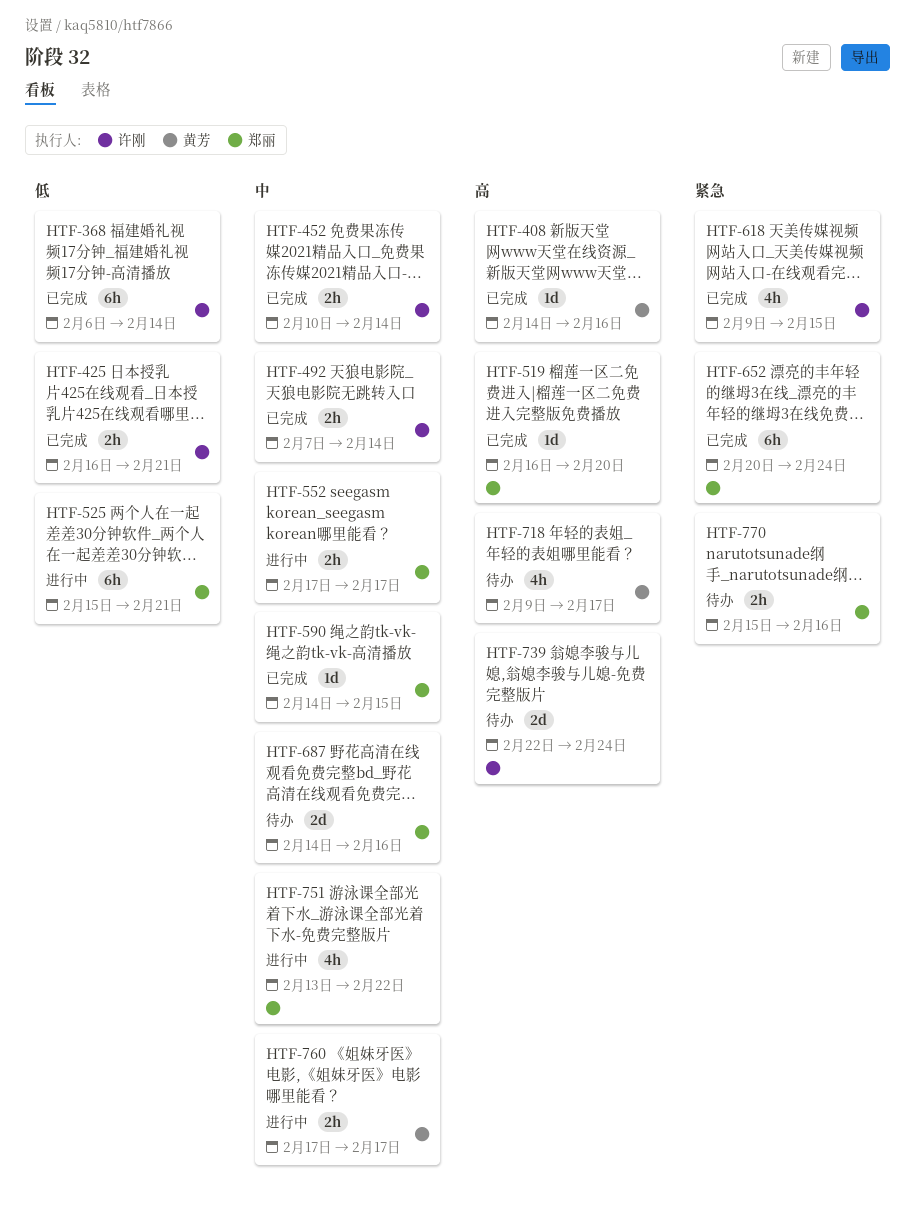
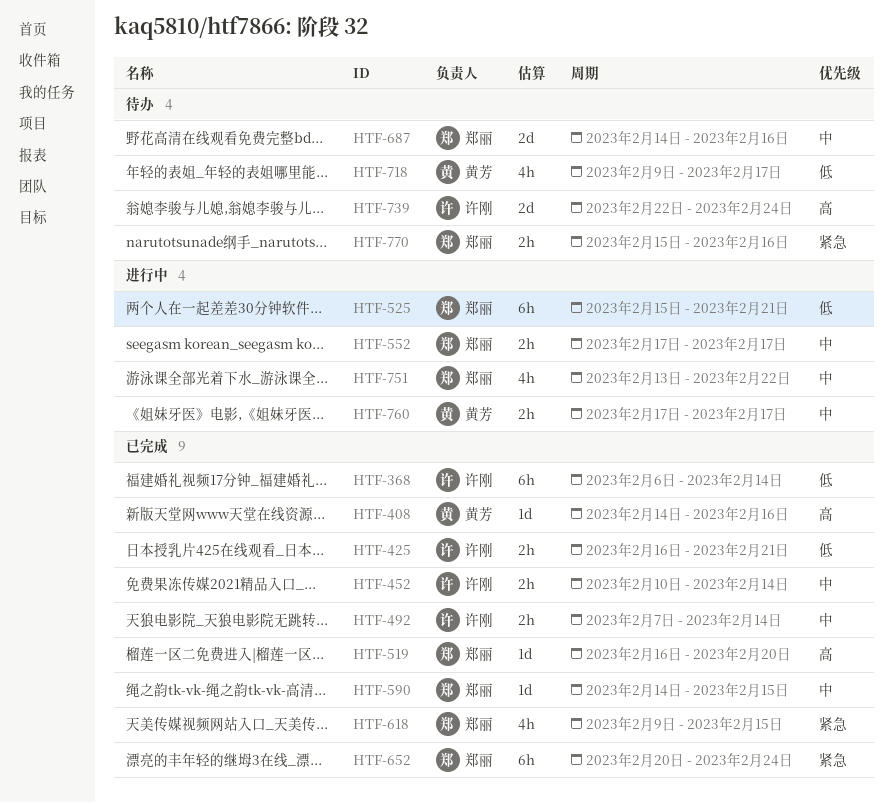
HTF-618, owner: 许刚 -> 郑丽
HTF-718, priority: 高 -> 低

